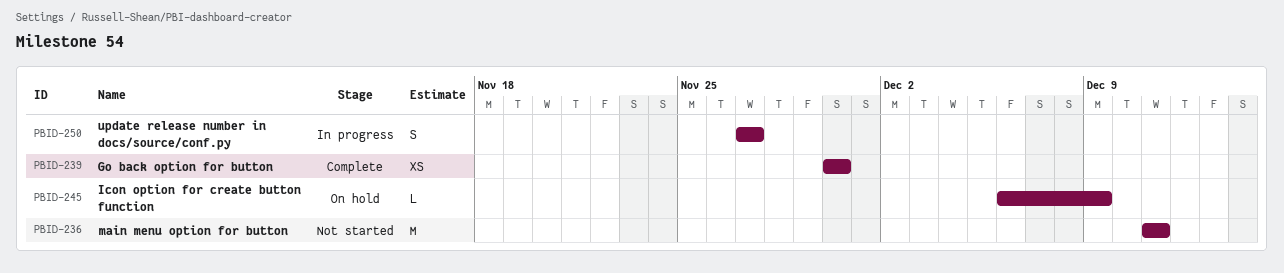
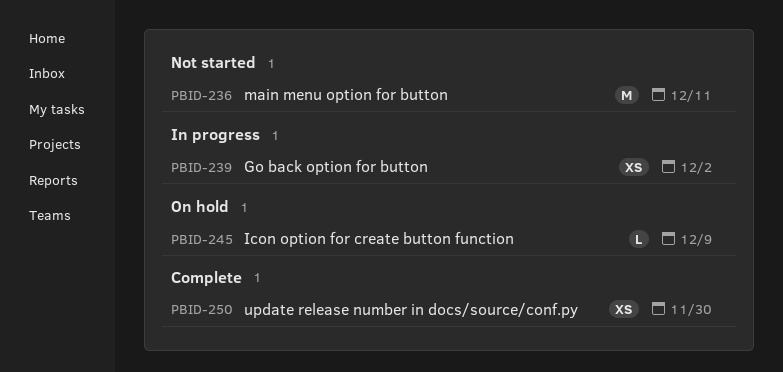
PBID-239, status: Complete -> In progress
PBID-239, due: Nov 30 -> Dec 2
PBID-250, status: In progress -> Complete
PBID-250, estimate: S -> XS
PBID-250, due: Nov 27 -> Nov 30

